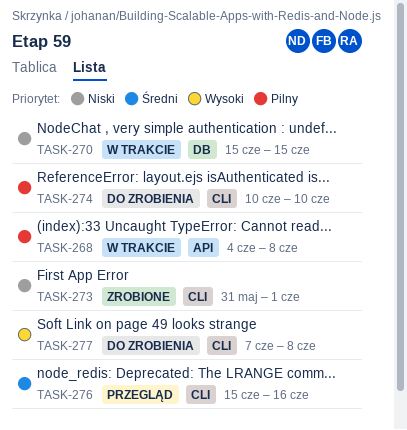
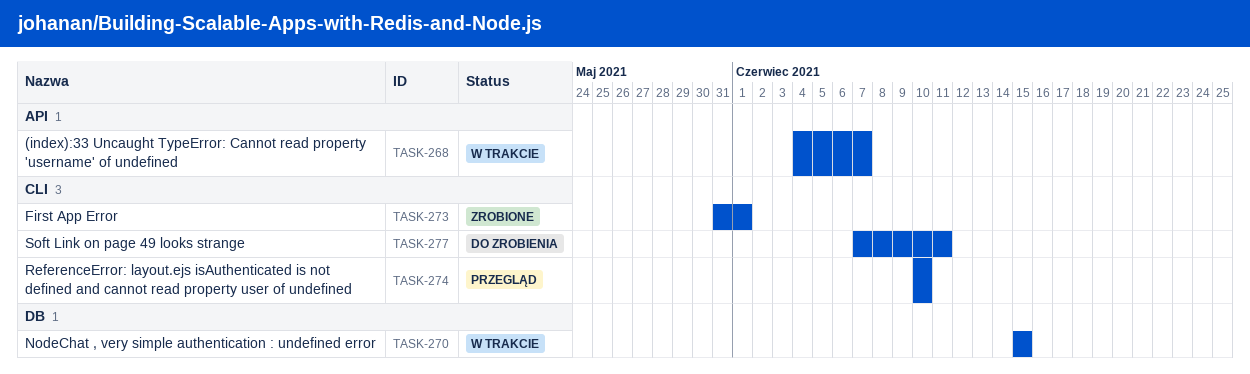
TASK-268, due: Jun 8 -> Jun 7
TASK-274, status: Do zrobienia -> Przegląd
TASK-276: present -> none
TASK-277, due: Jun 8 -> Jun 11

